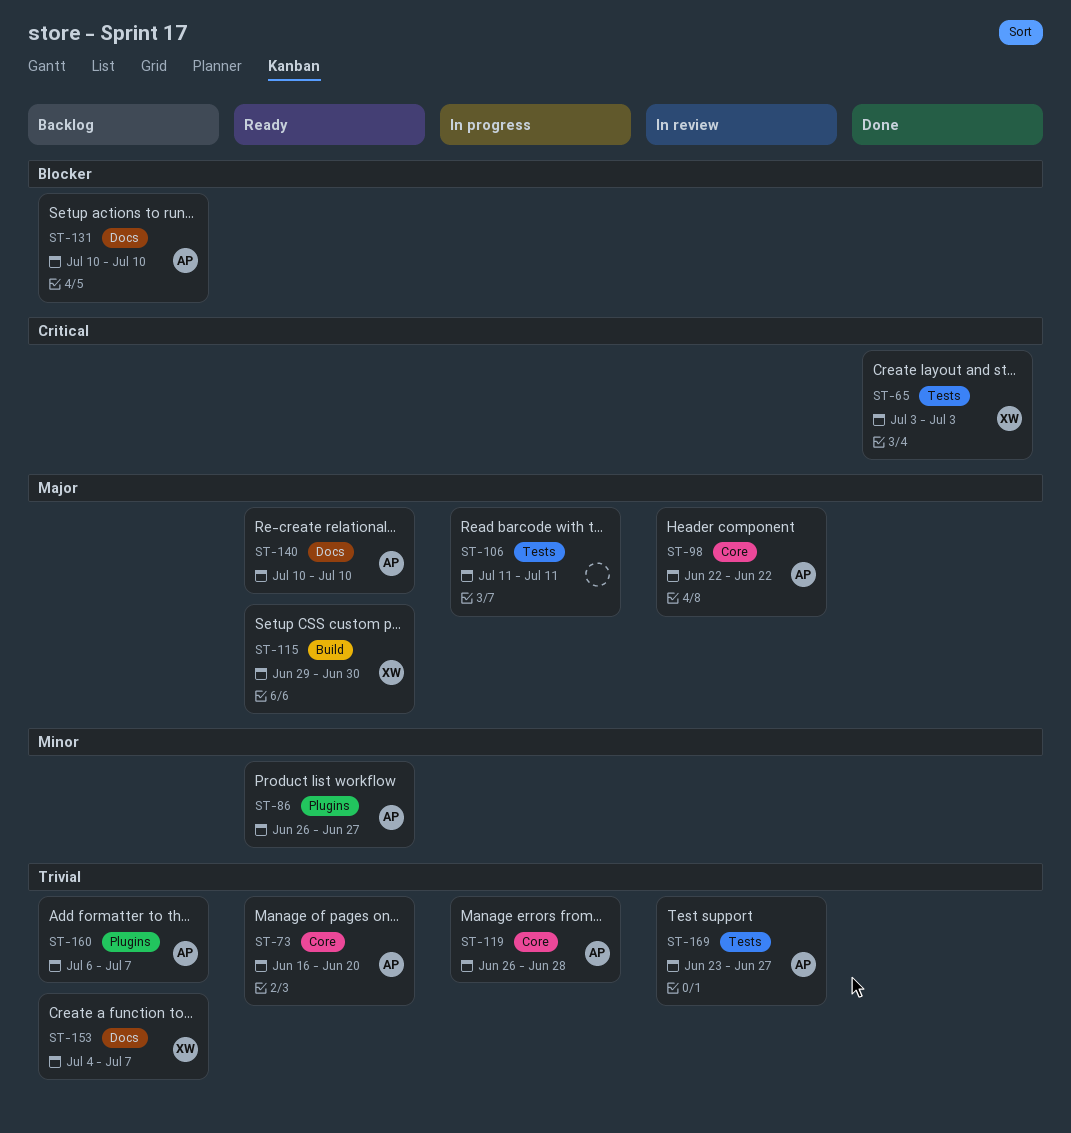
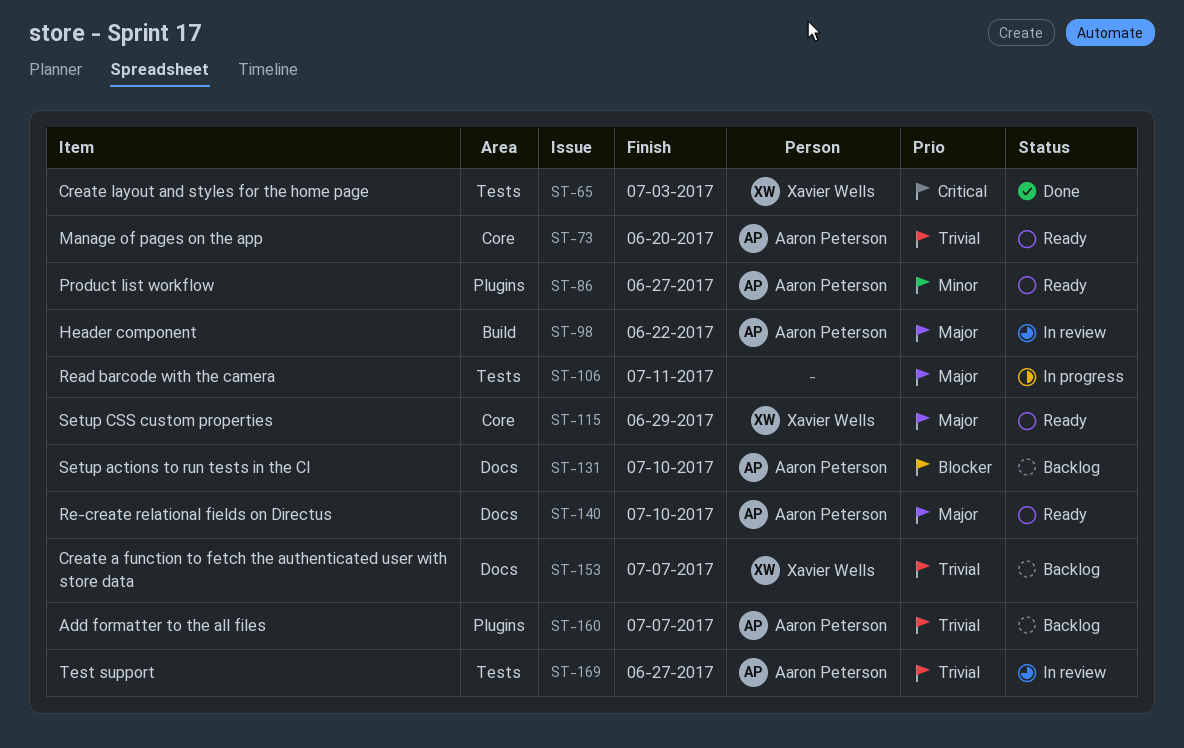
ST-98, label: Core -> Build
ST-115, label: Build -> Core
ST-115, due: Jun 30 -> Jun 29
ST-119: present -> none

